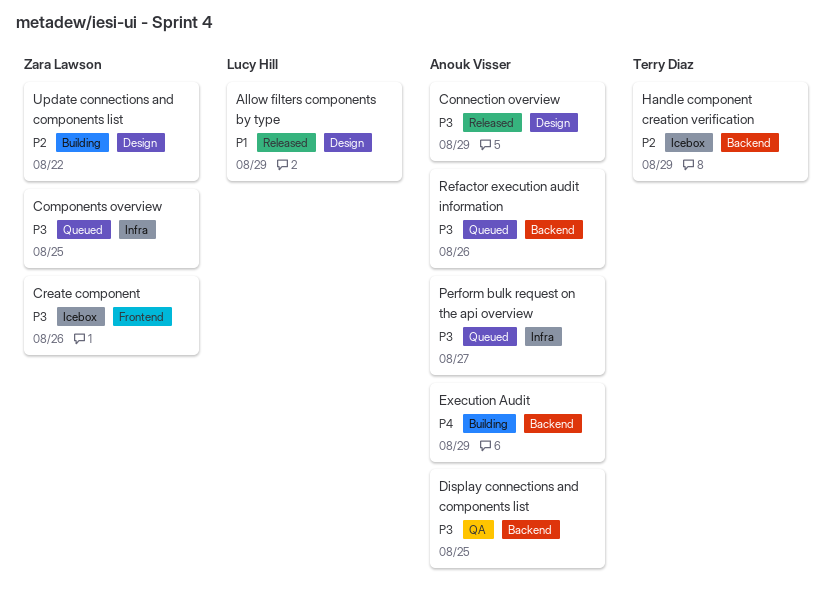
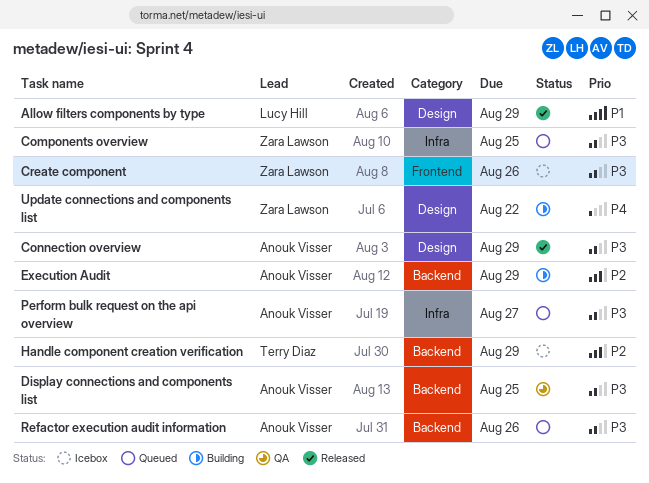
Execution Audit, priority: P4 -> P2
Update connections and components list, priority: P2 -> P4

